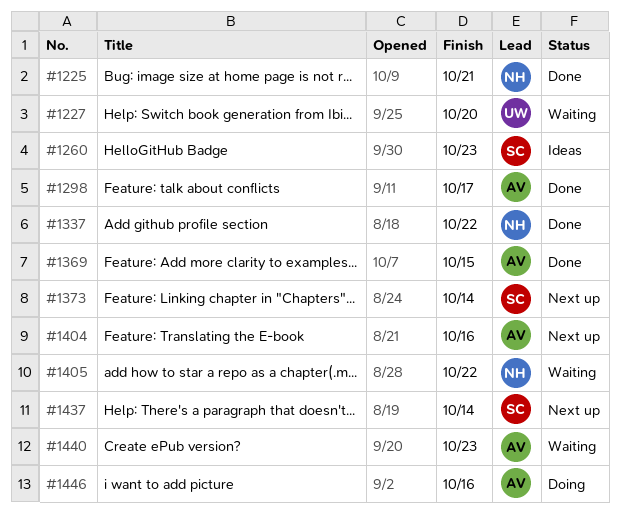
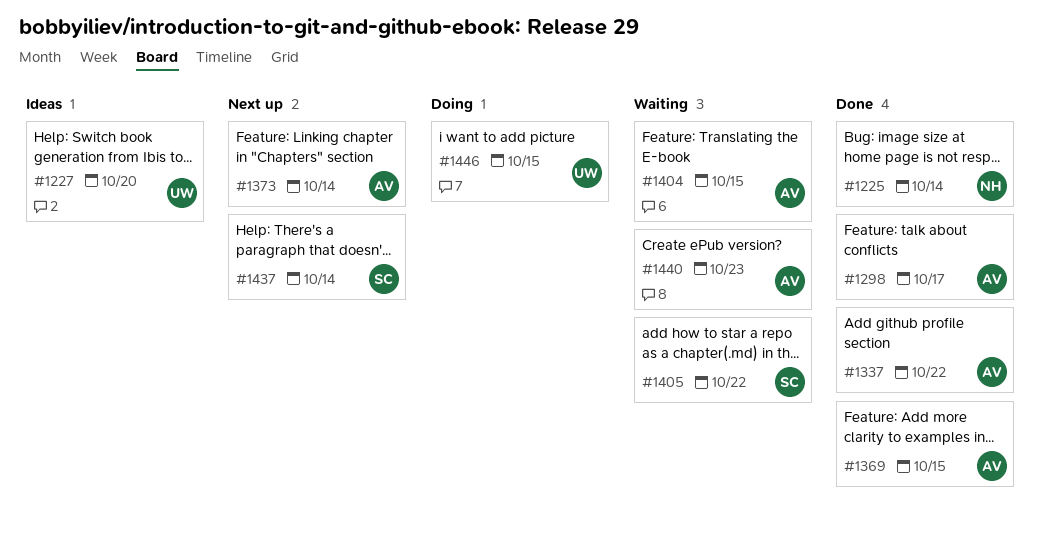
#1225, due: Oct 21 -> Oct 14
#1227, status: Waiting -> Ideas
#1260: present -> none
#1337, owner: NH -> AV
#1373, owner: SC -> AV
#1404, status: Next up -> Waiting
#1404, due: Oct 16 -> Oct 15
#1405, owner: NH -> SC
#1446, owner: AV -> UW
#1446, due: Oct 16 -> Oct 15

